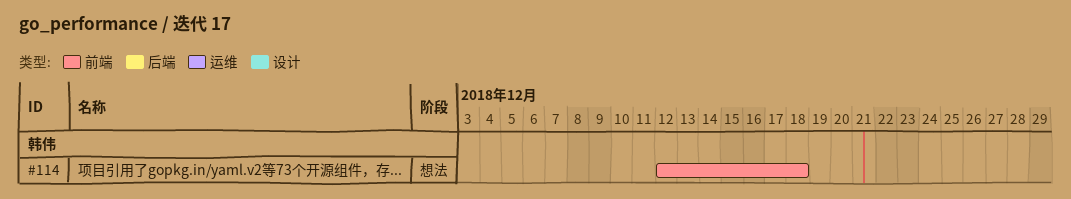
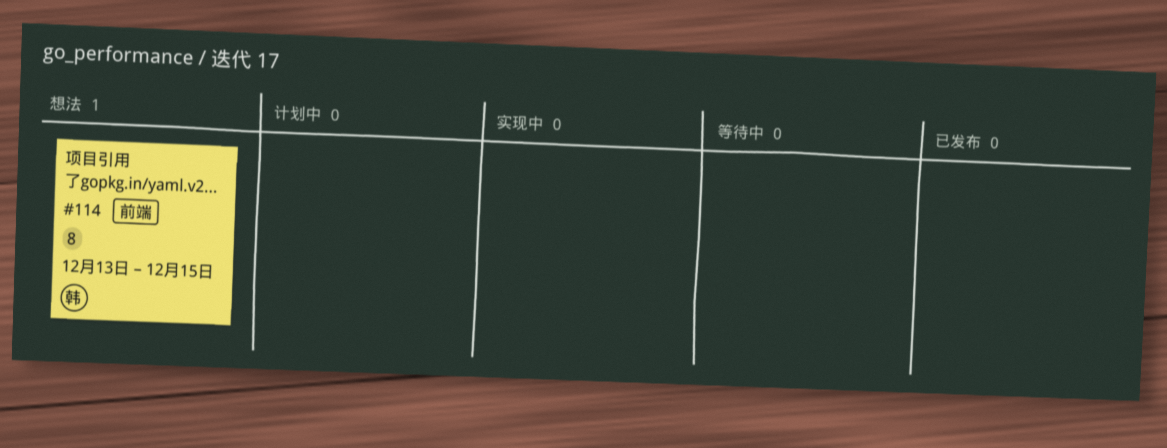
#114, start: Dec 12 -> Dec 13
#114, due: Dec 18 -> Dec 15

